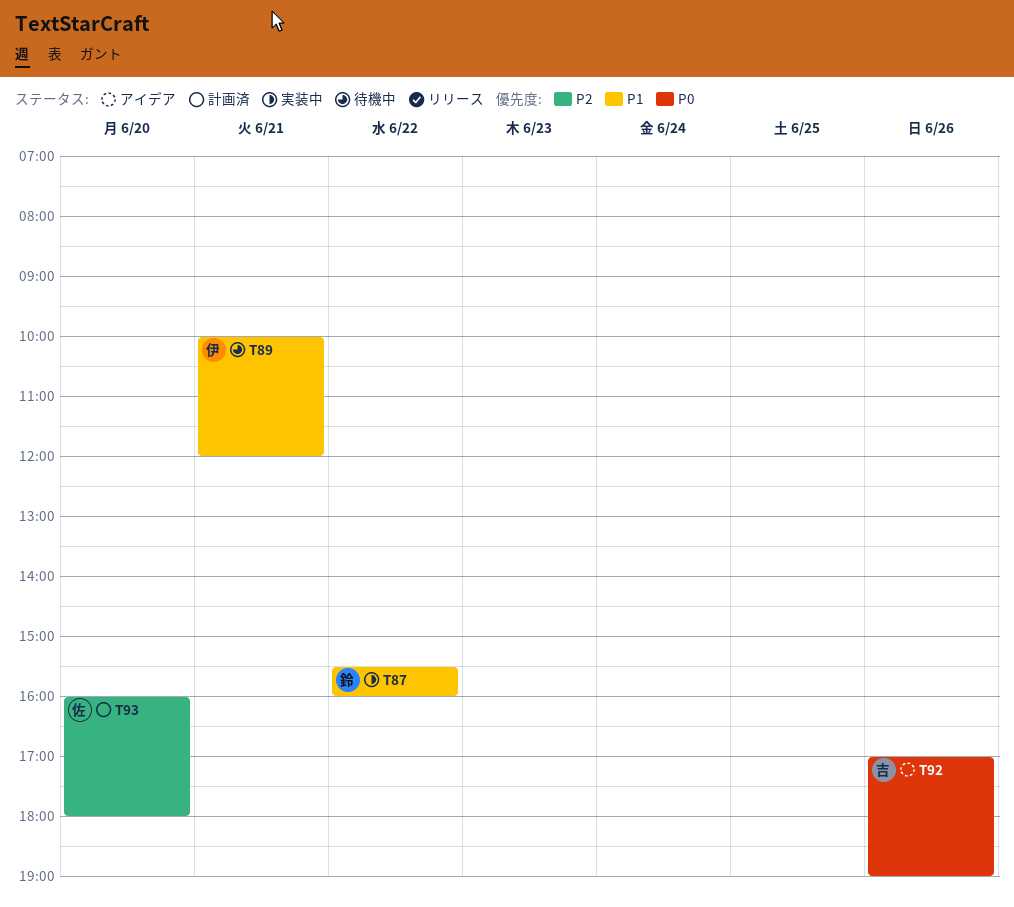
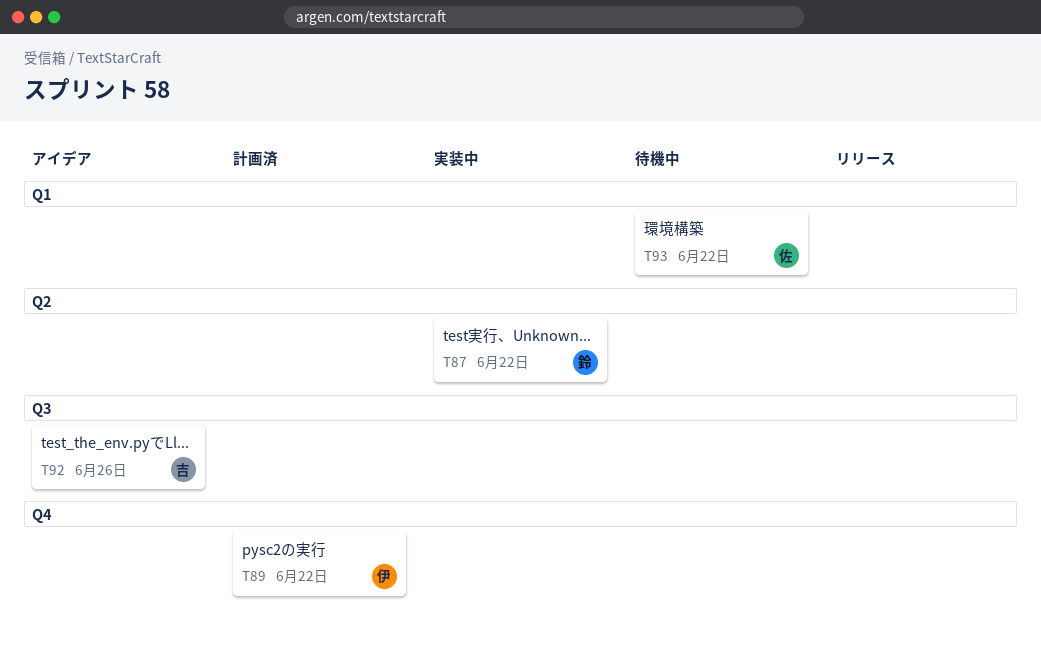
T89, status: 待機中 -> 計画済
T89, day: Jun 21 -> Jun 22
T93, status: 計画済 -> 待機中
T93, day: Jun 20 -> Jun 22

